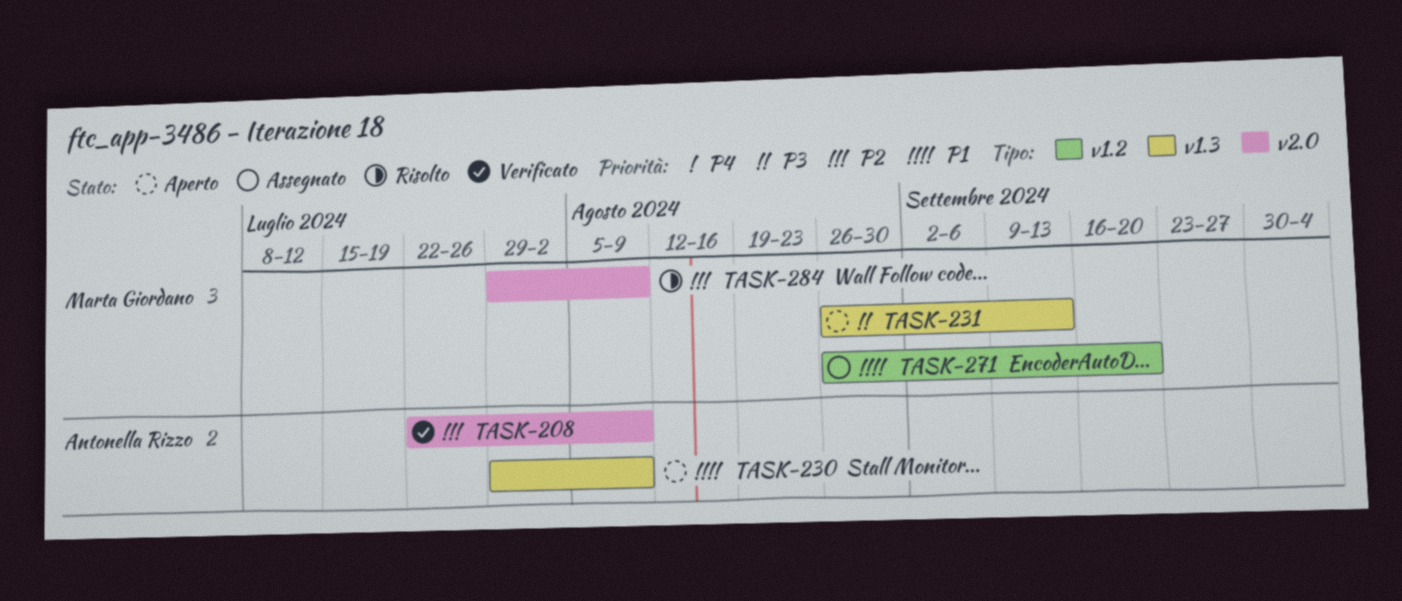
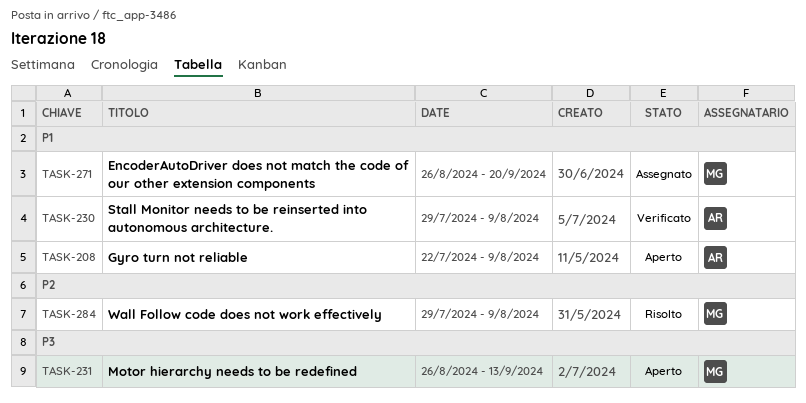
TASK-208, status: Verificato -> Aperto
TASK-208, priority: P2 -> P1
TASK-230, status: Aperto -> Verificato

